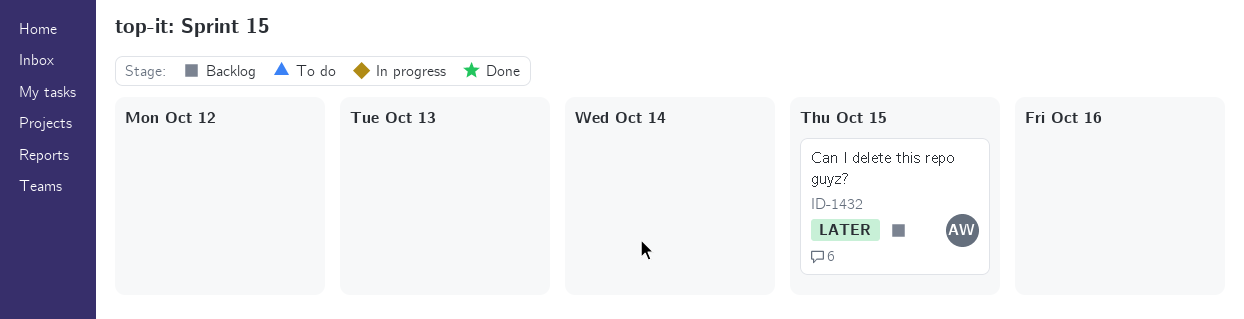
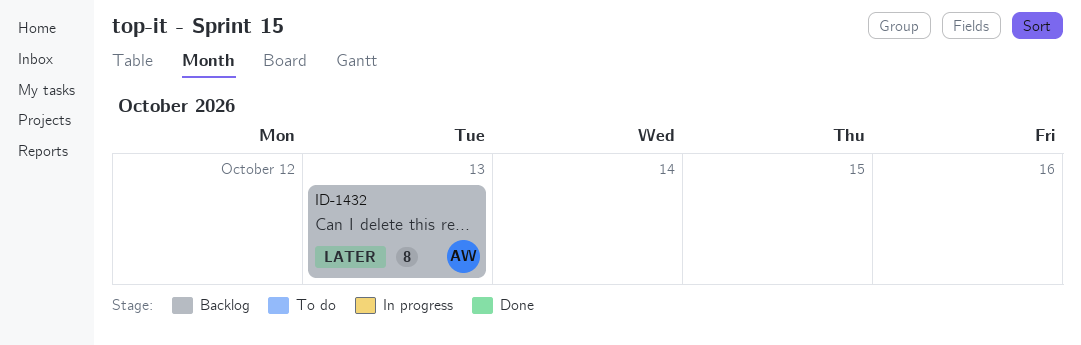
ID-1432, due: Oct 15 -> Oct 13

